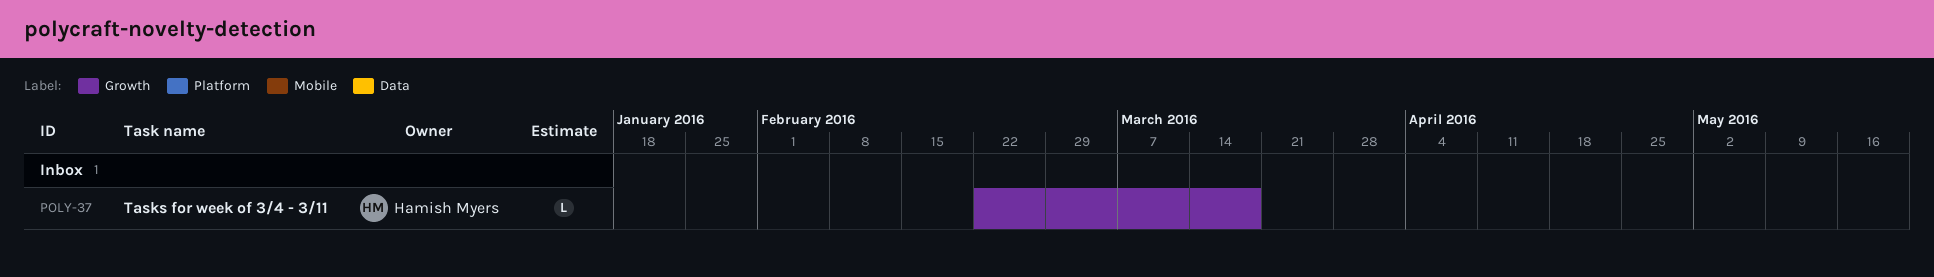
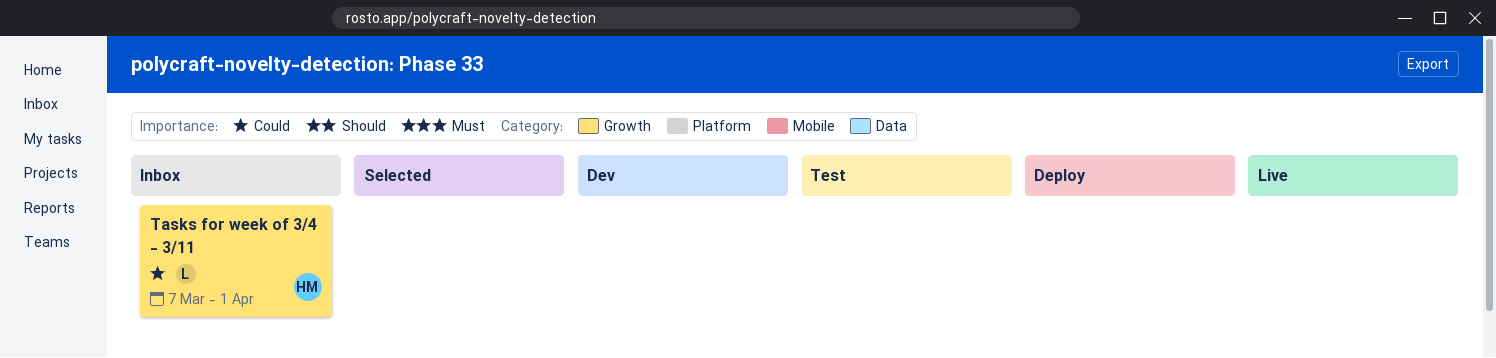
Tasks for week of 3/4 - 3/11, start: Feb 22 -> Mar 7
Tasks for week of 3/4 - 3/11, due: Mar 18 -> Apr 1

